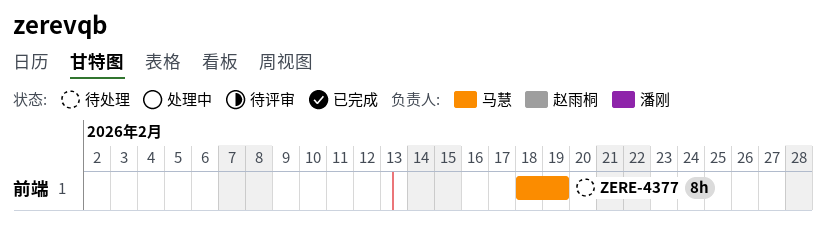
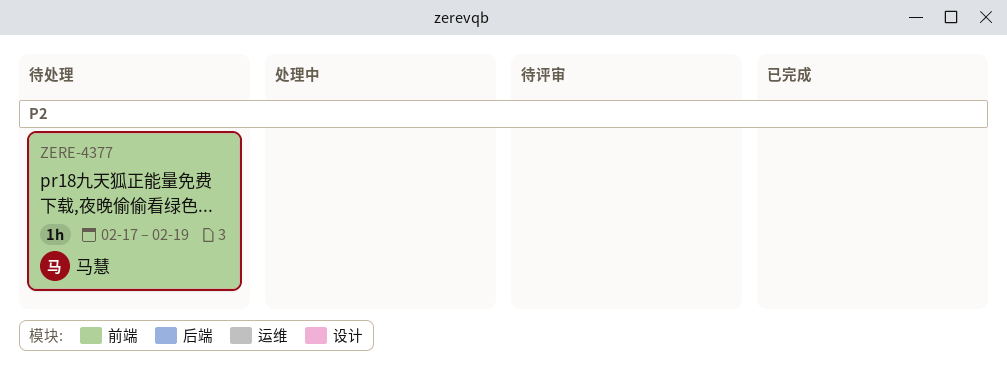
ZERE-4377, estimate: 8h -> 1h
ZERE-4377, start: Feb 18 -> Feb 17

